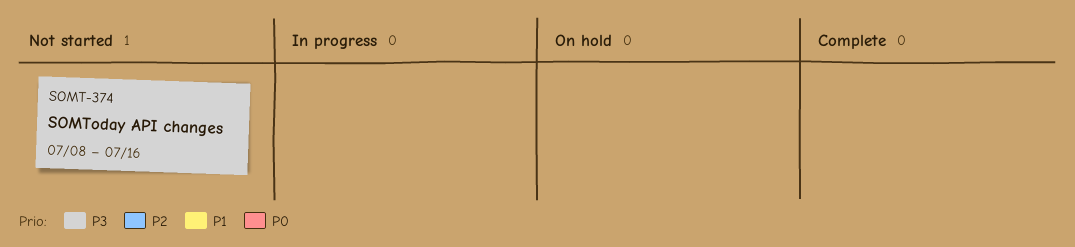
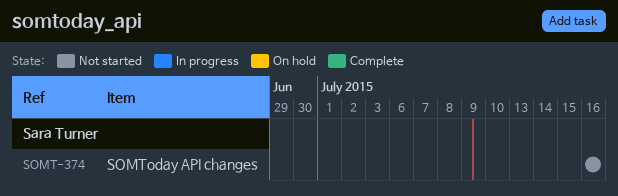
SOMT-374, start: Jul 8 -> Jul 16

